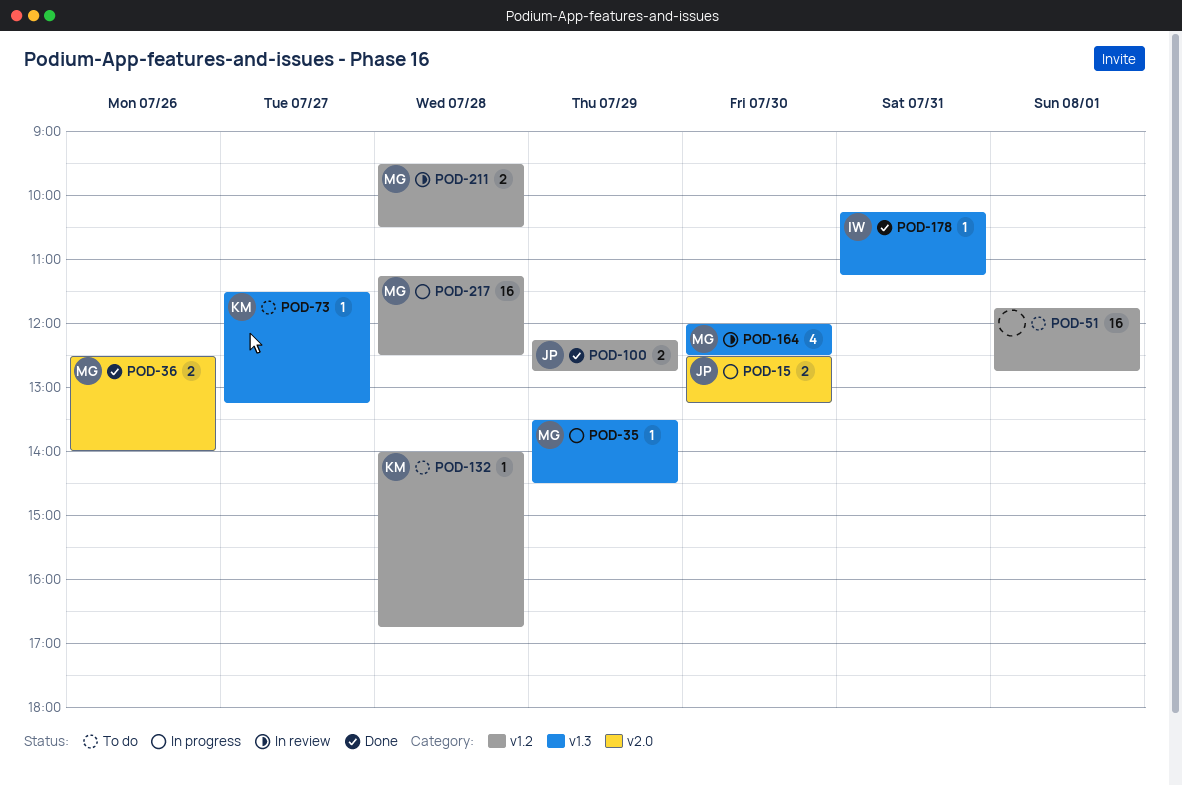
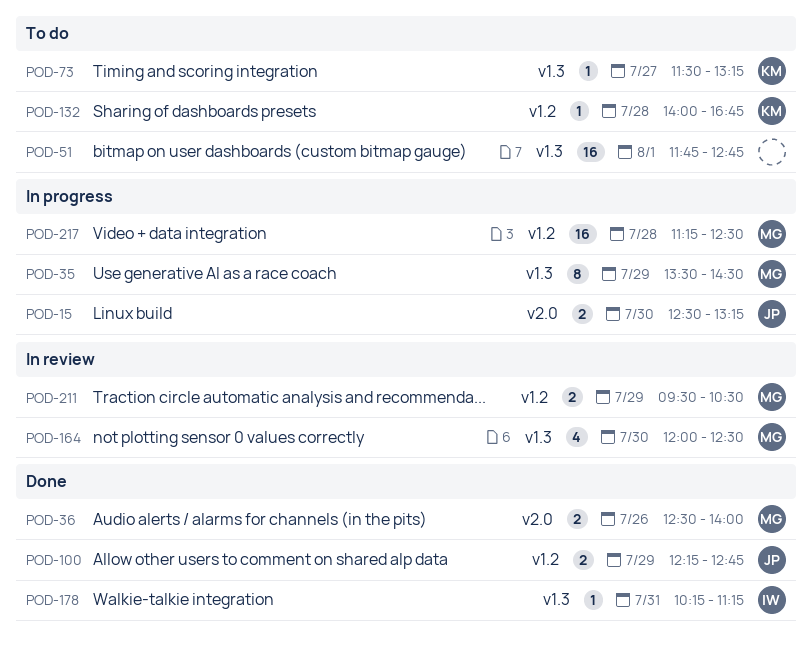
POD-35, estimate: 1 -> 8
POD-51, label: v1.2 -> v1.3
POD-211, day: Jul 28 -> Jul 29

